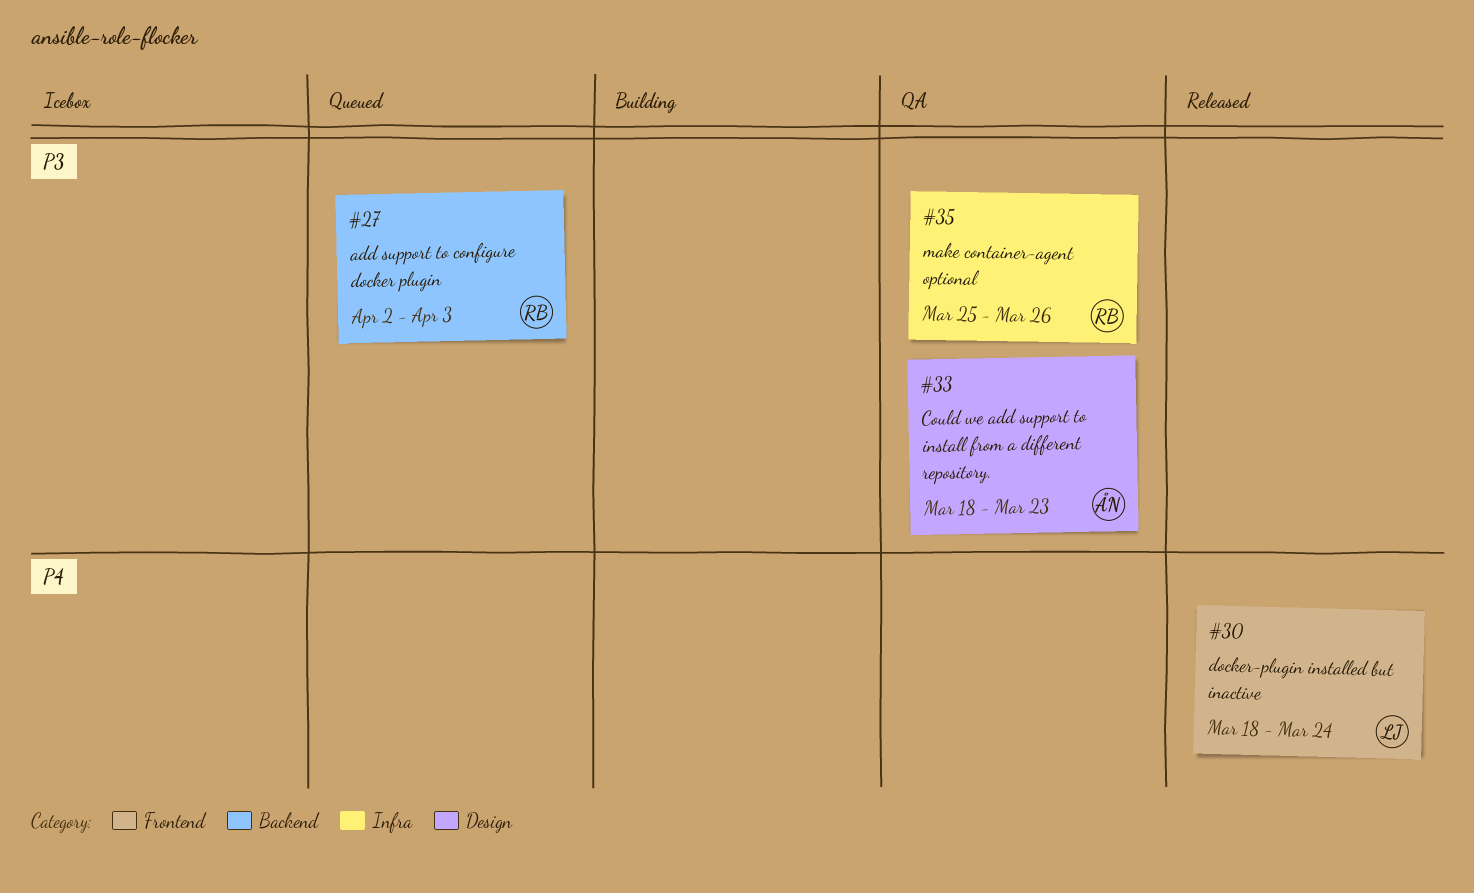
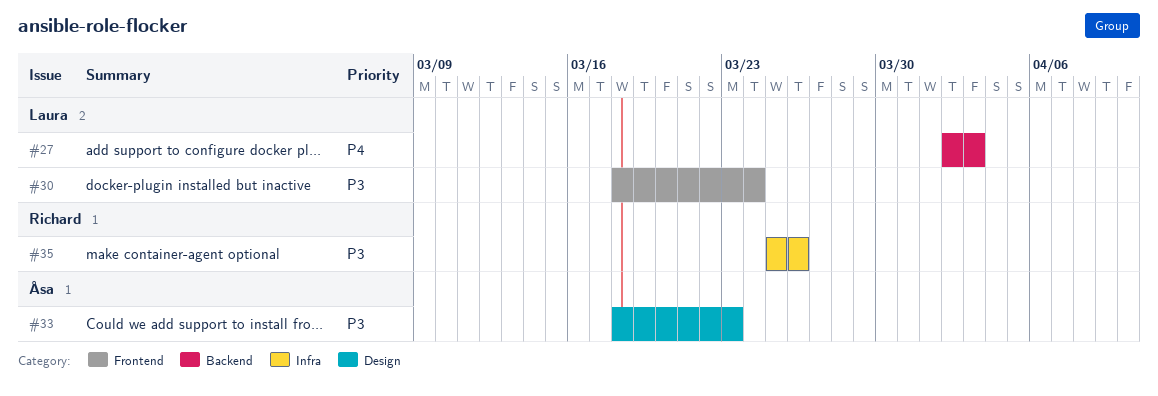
#27, owner: Richard -> Laura
#27, priority: P3 -> P4
#30, priority: P4 -> P3

